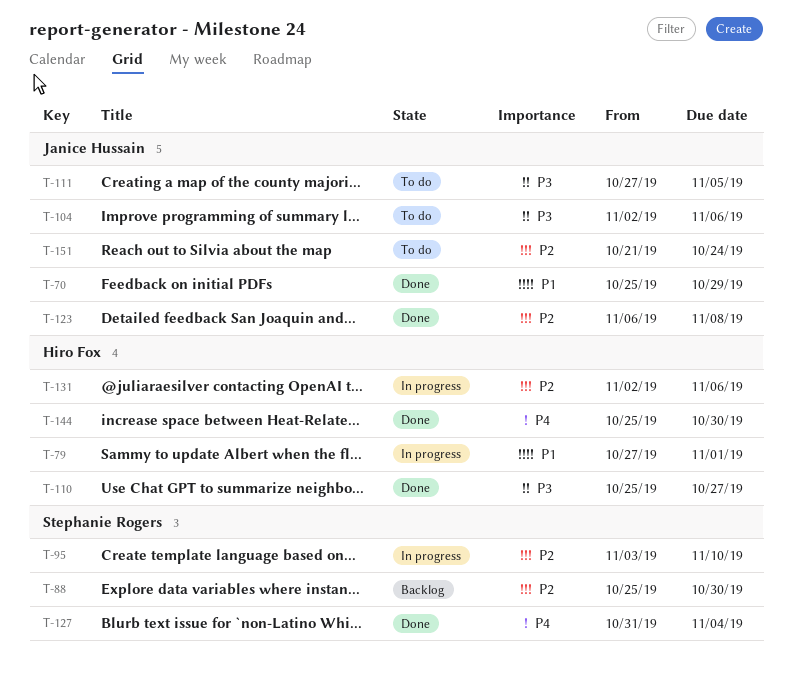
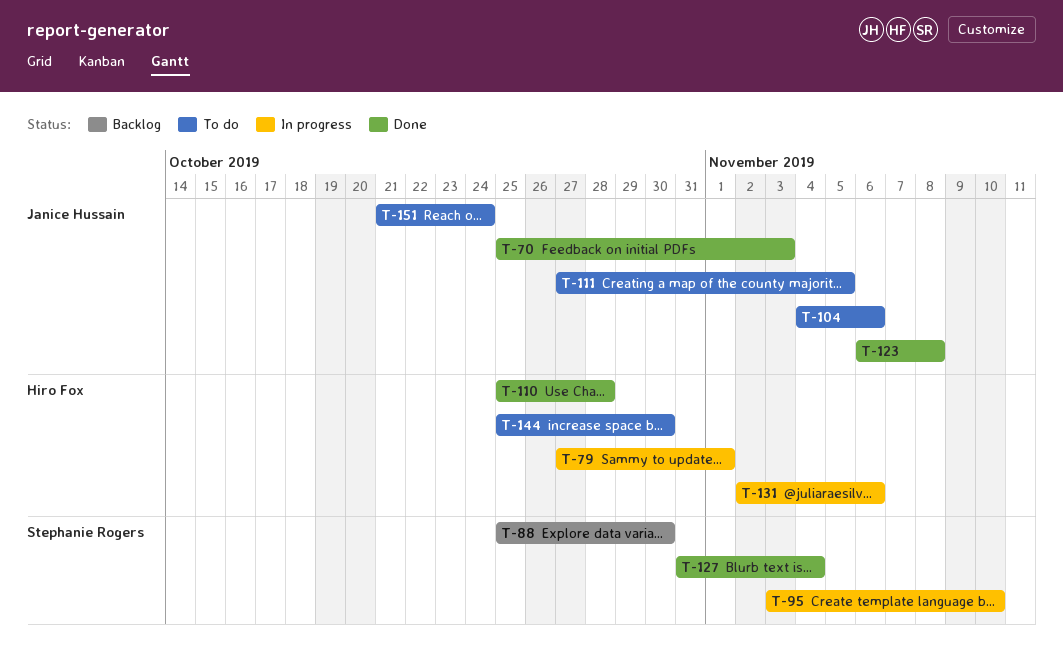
T-70, due: Oct 29 -> Nov 3
T-104, start: Nov 2 -> Nov 4
T-110, due: Oct 27 -> Oct 28
T-144, status: Done -> To do

